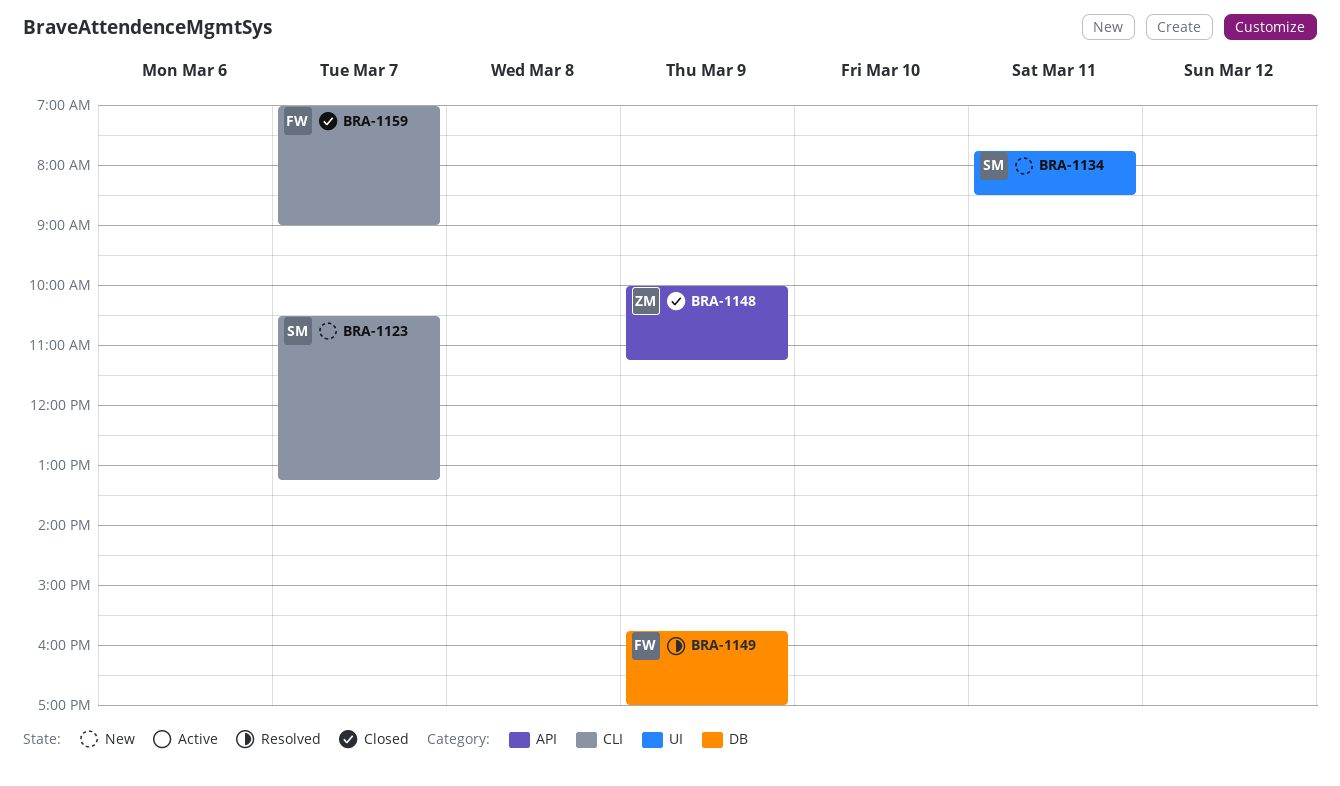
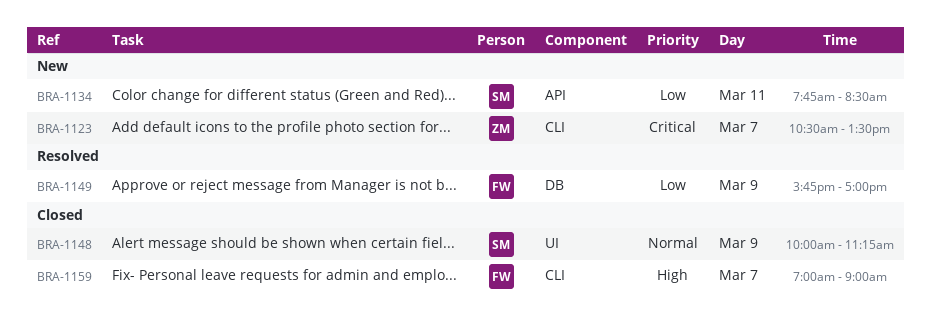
BRA-1123, owner: SM -> ZM
BRA-1123, ends: 13:15 -> 13:30
BRA-1134, label: UI -> API
BRA-1148, owner: ZM -> SM
BRA-1148, label: API -> UI

